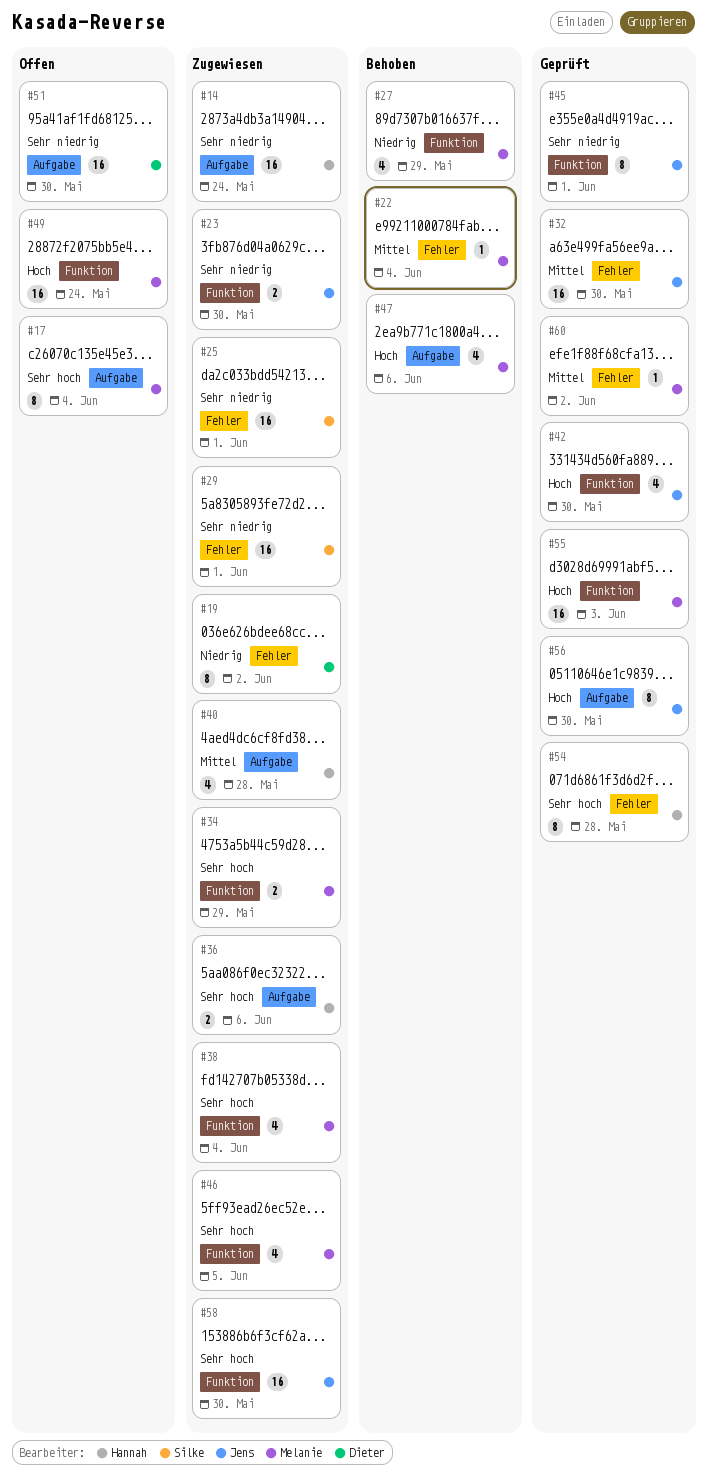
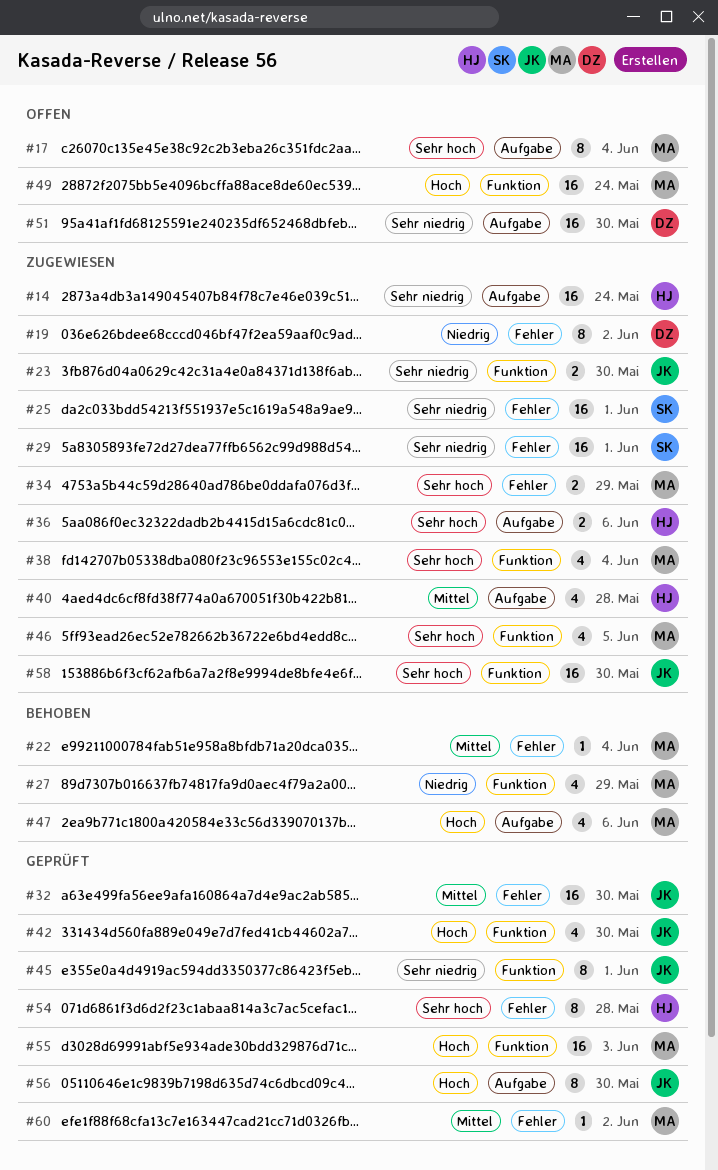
#34, label: Funktion -> Fehler

